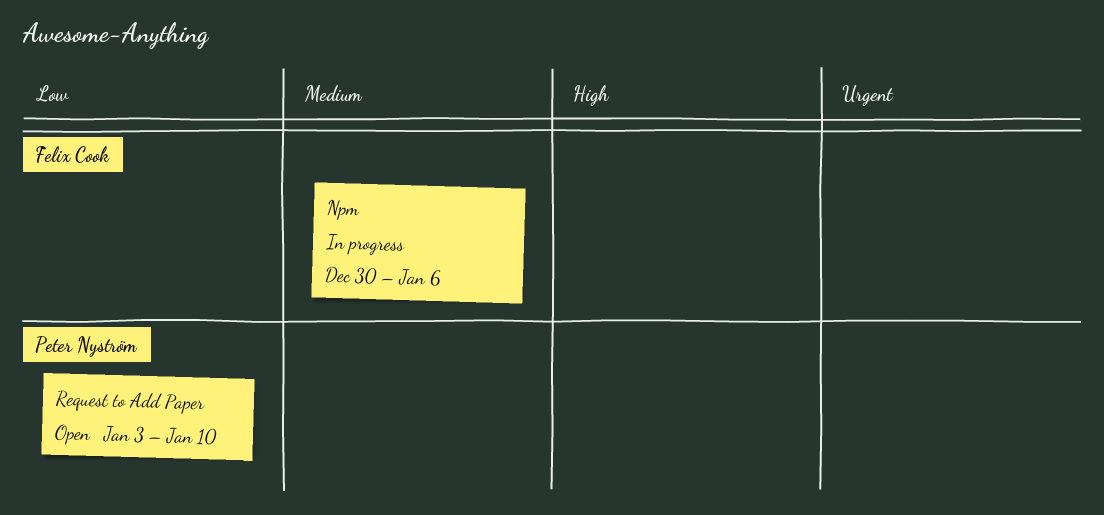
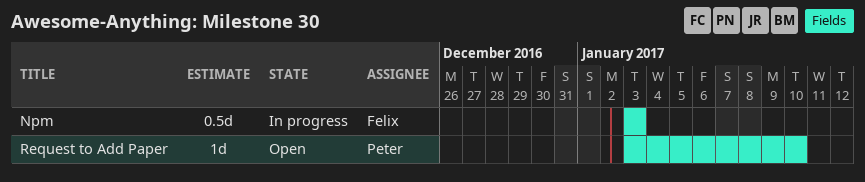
Npm, start: Dec 30 -> Jan 3
Npm, due: Jan 6 -> Jan 3

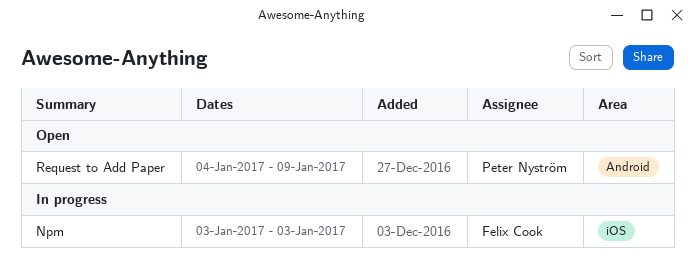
Request to Add Paper, start: Jan 3 -> Jan 4
Request to Add Paper, due: Jan 10 -> Jan 9

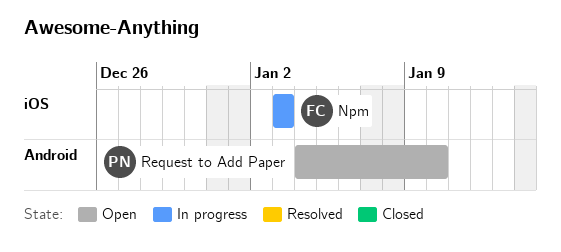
Request to Add Paper, due: Jan 9 -> Jan 10

